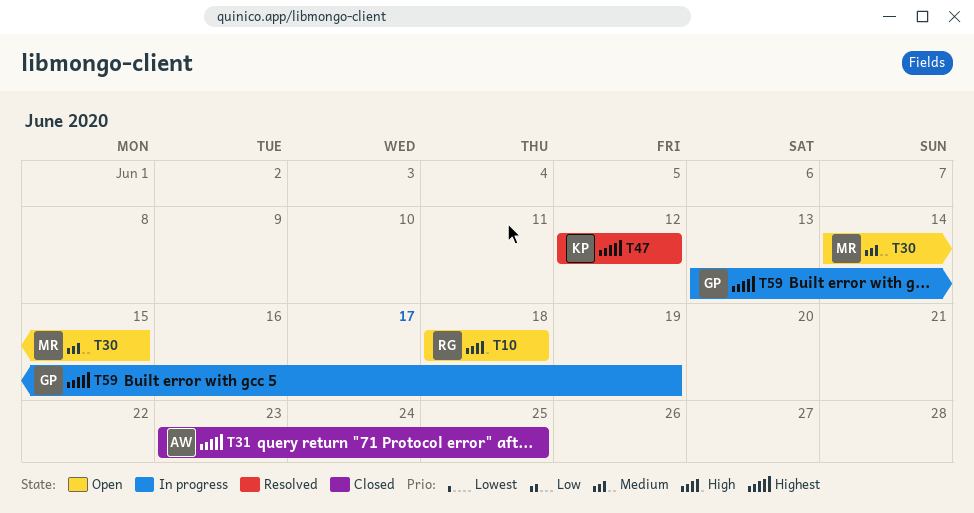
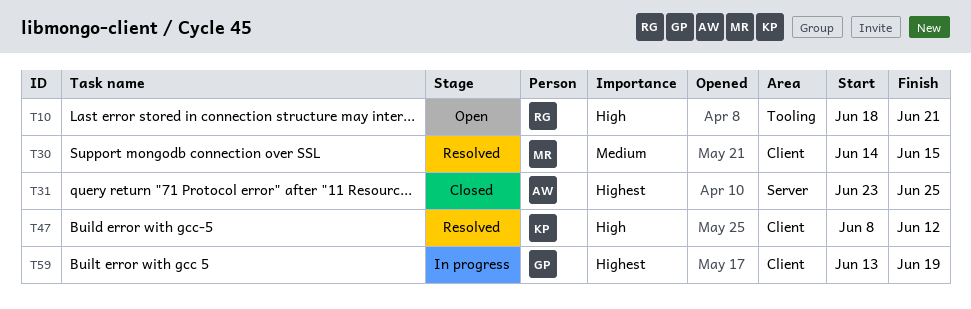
T10, due: Jun 18 -> Jun 21
T30, status: Open -> Resolved
T47, priority: Highest -> High
T47, start: Jun 12 -> Jun 8

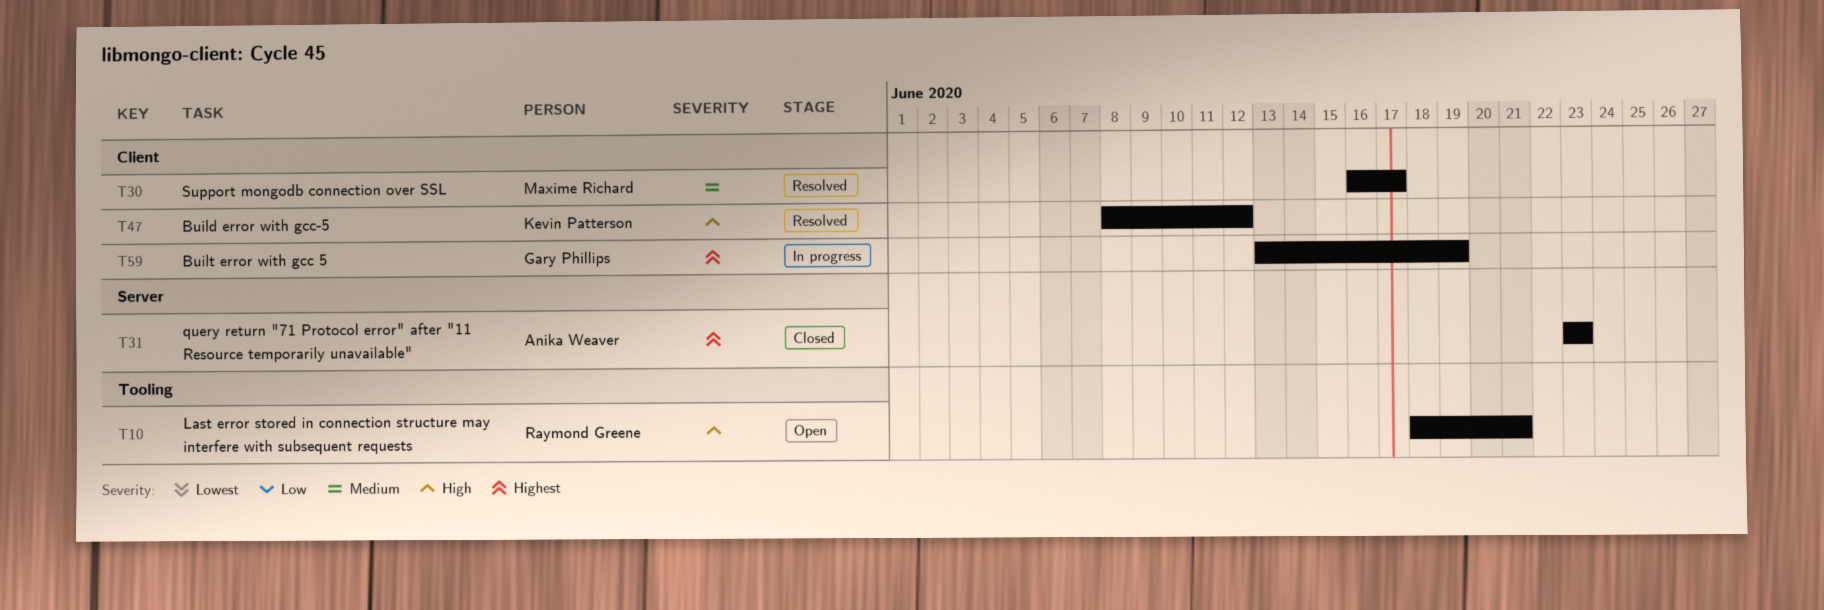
T30, start: Jun 14 -> Jun 16
T30, due: Jun 15 -> Jun 17
T31, due: Jun 25 -> Jun 23

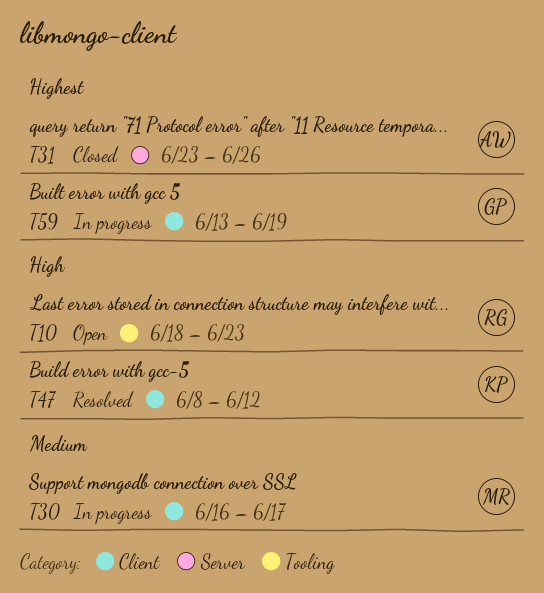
T10, due: Jun 21 -> Jun 23
T30, status: Resolved -> In progress
T31, due: Jun 23 -> Jun 26

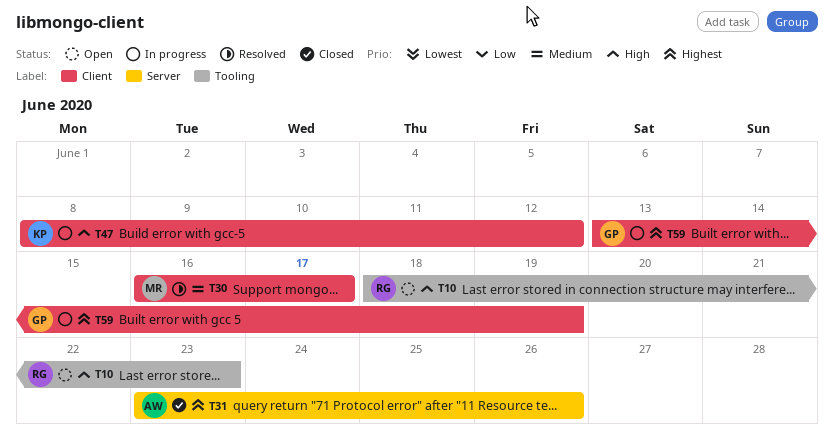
T30, status: In progress -> Resolved
T47, status: Resolved -> In progress

